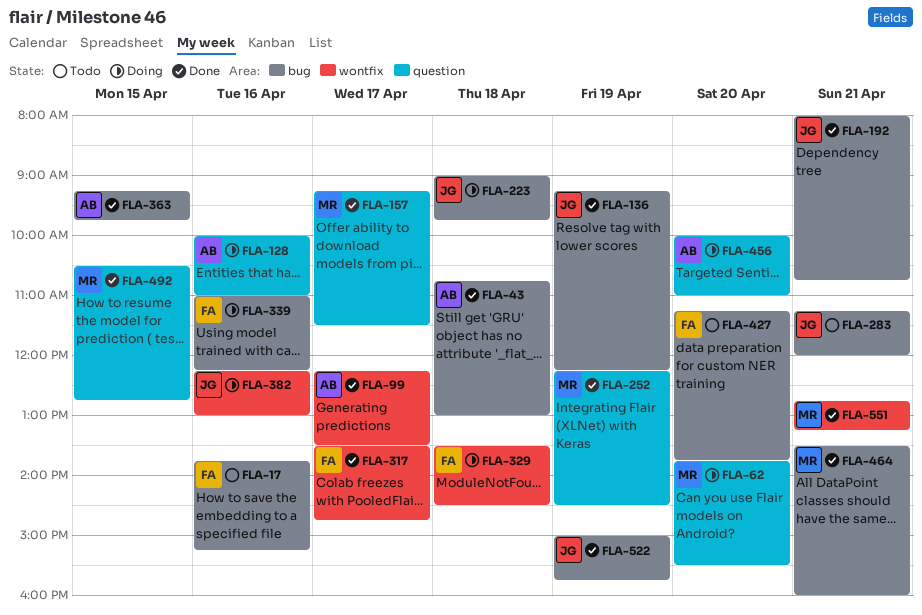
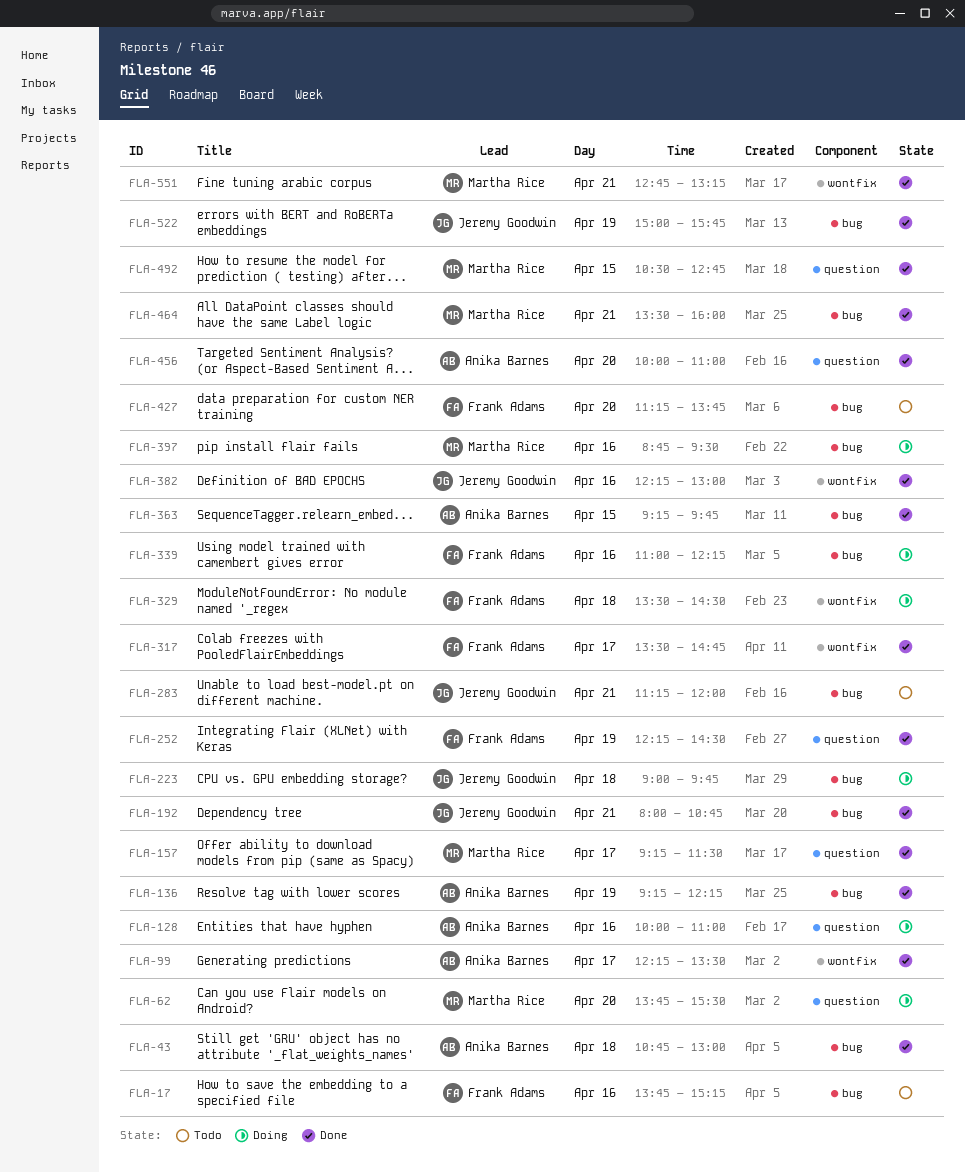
FLA-136, owner: Jeremy Goodwin -> Anika Barnes
FLA-252, owner: Martha Rice -> Frank Adams
FLA-382, status: Doing -> Done
FLA-397: none -> present
FLA-456, status: Doing -> Done

